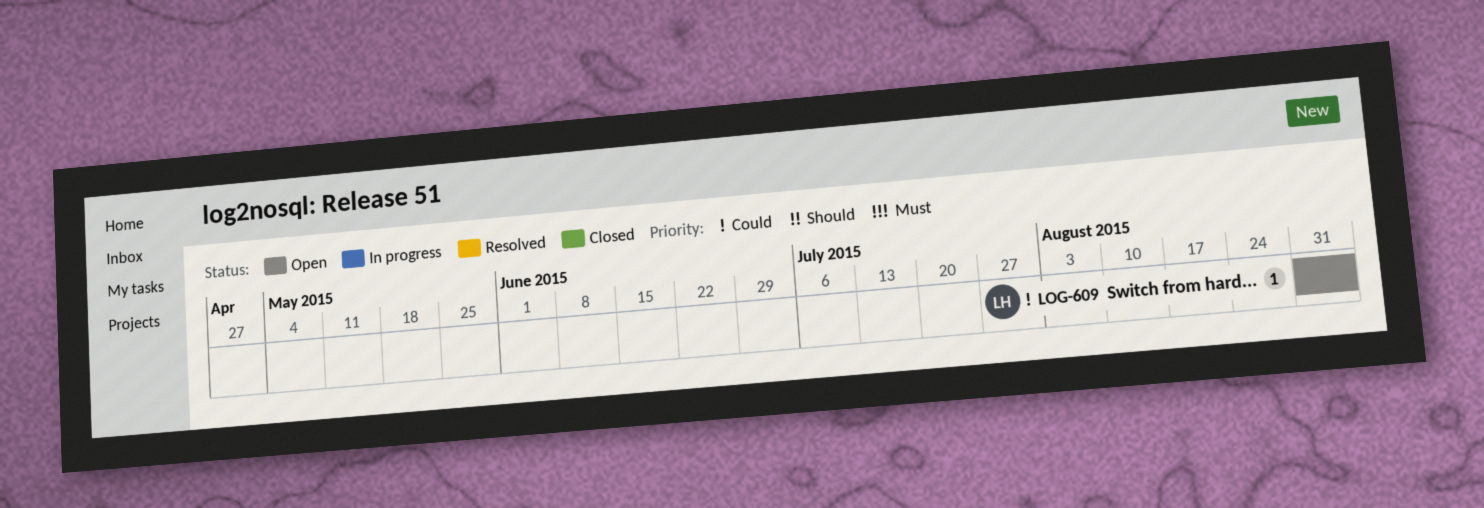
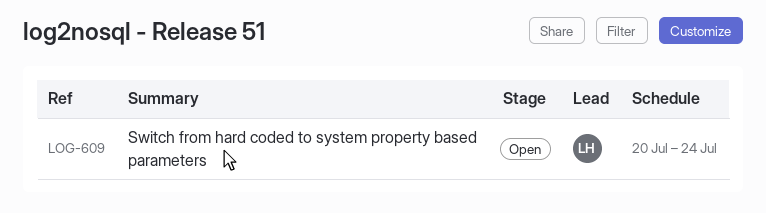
LOG-609, start: Aug 31 -> Jul 20
LOG-609, due: Sep 4 -> Jul 24

